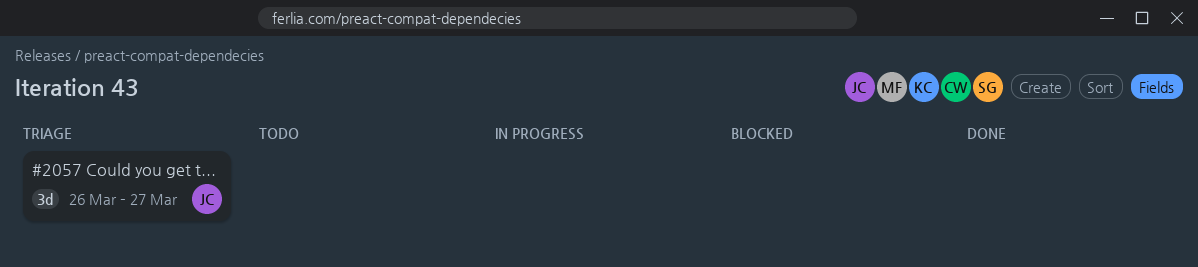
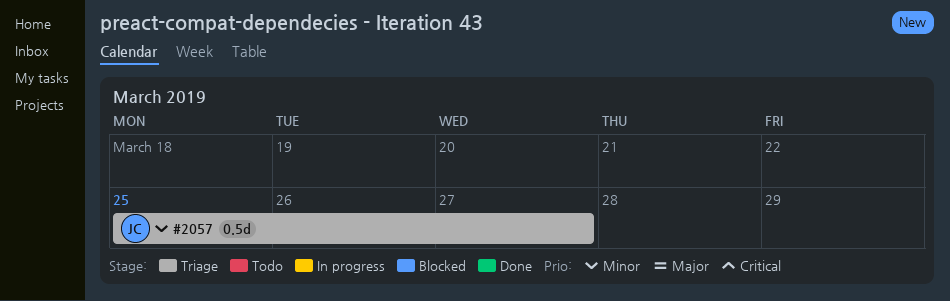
#2057, estimate: 3d -> 0.5d
#2057, start: Mar 26 -> Mar 25

